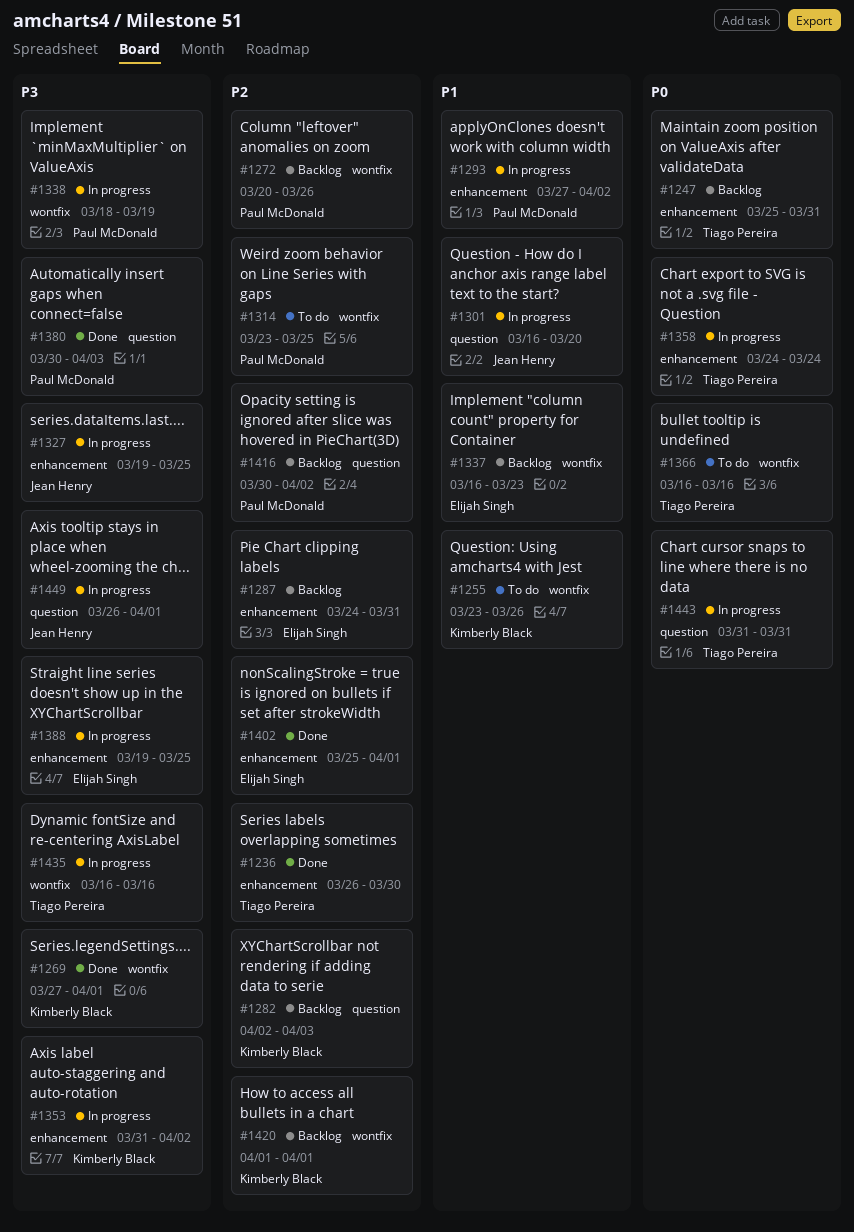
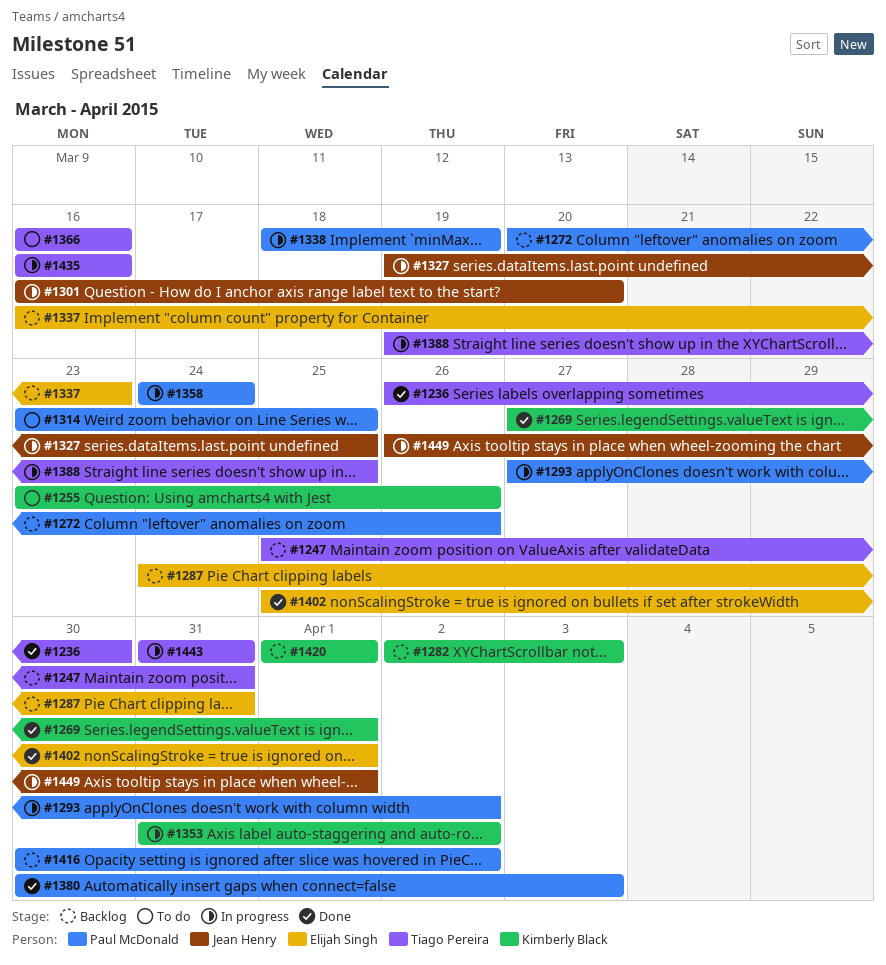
#1358, owner: Tiago Pereira -> Paul McDonald
#1388, owner: Elijah Singh -> Tiago Pereira

